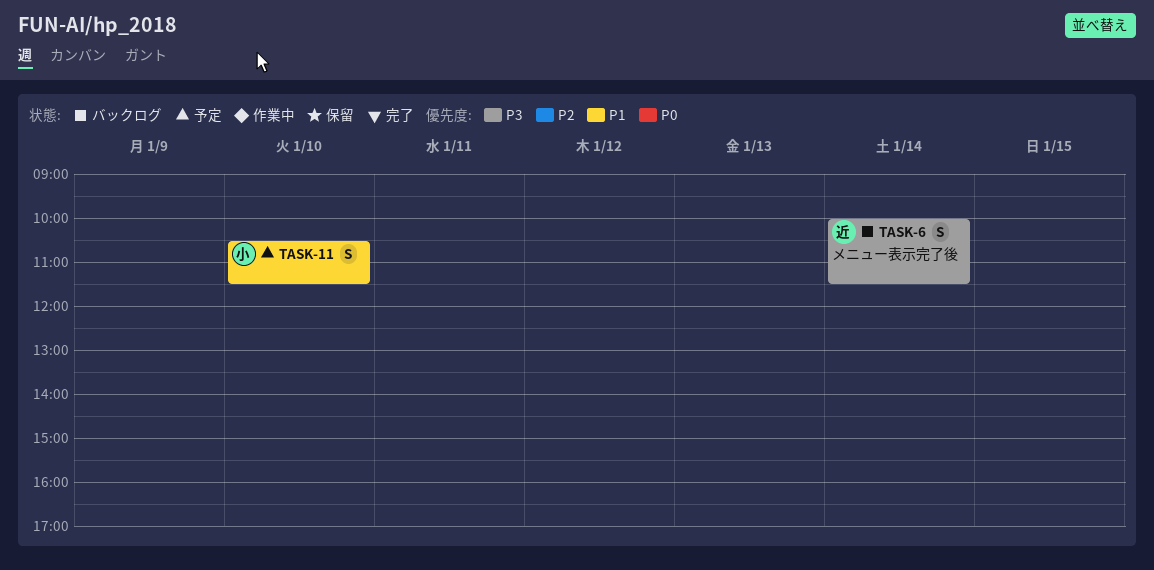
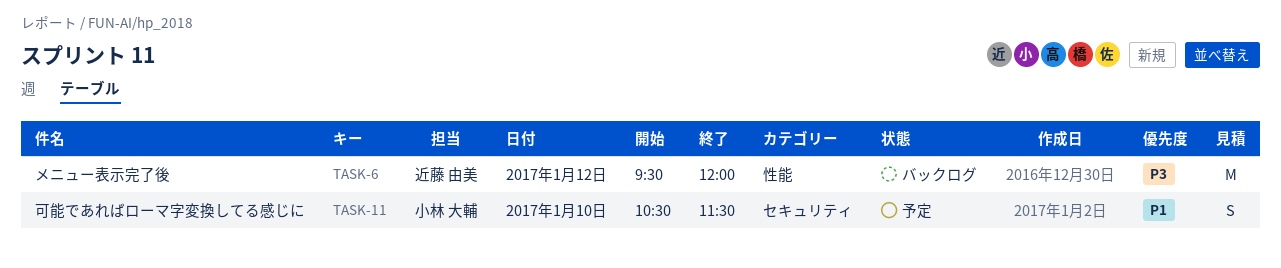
TASK-6, estimate: S -> M
TASK-6, day: Jan 14 -> Jan 12
TASK-6, begins: 10:00 -> 09:30
TASK-6, ends: 11:30 -> 12:00

